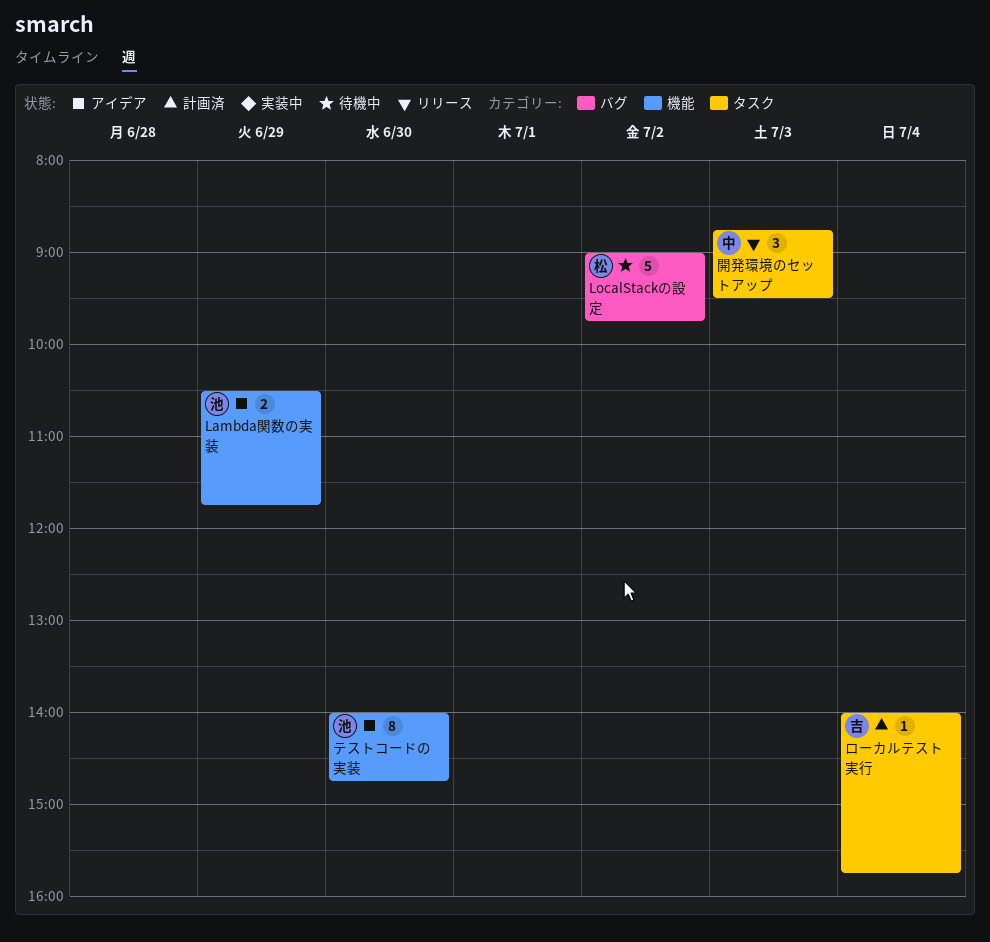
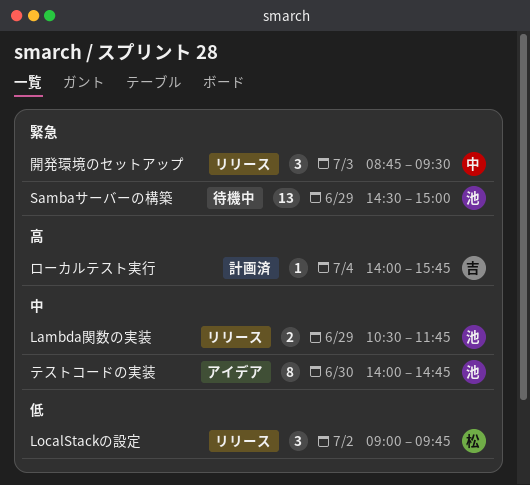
Lambda関数の実装, status: アイデア -> リリース
LocalStackの設定, status: 待機中 -> リリース
LocalStackの設定, estimate: 5 -> 3
Sambaサーバーの構築: none -> present

